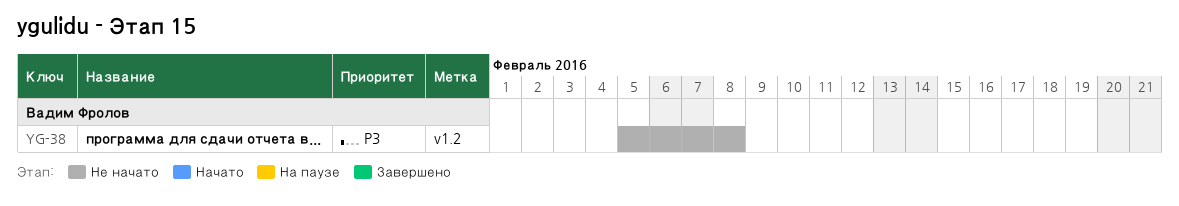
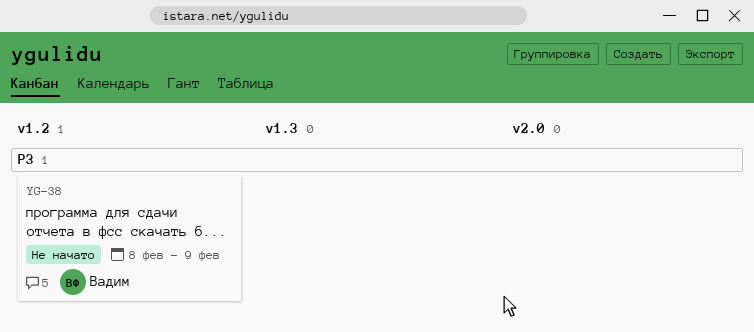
YG-38, start: Feb 5 -> Feb 8
YG-38, due: Feb 8 -> Feb 9

